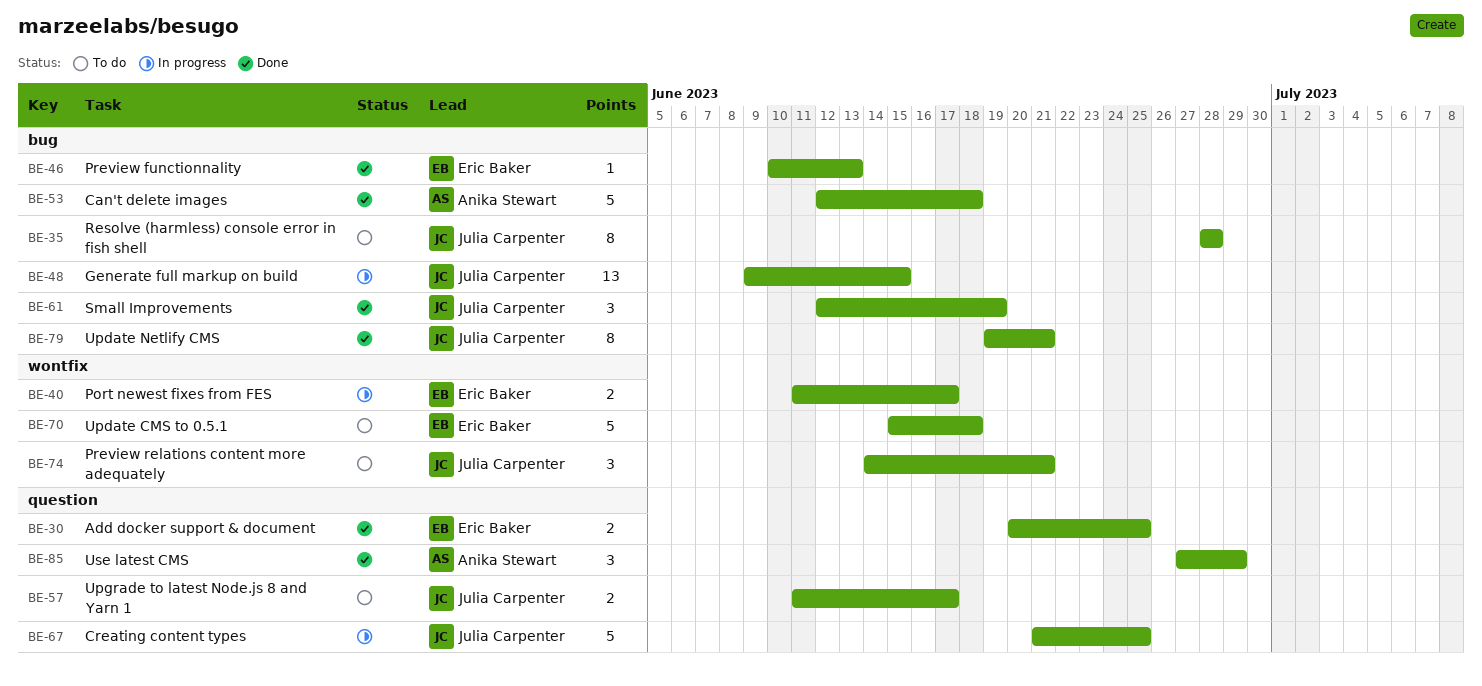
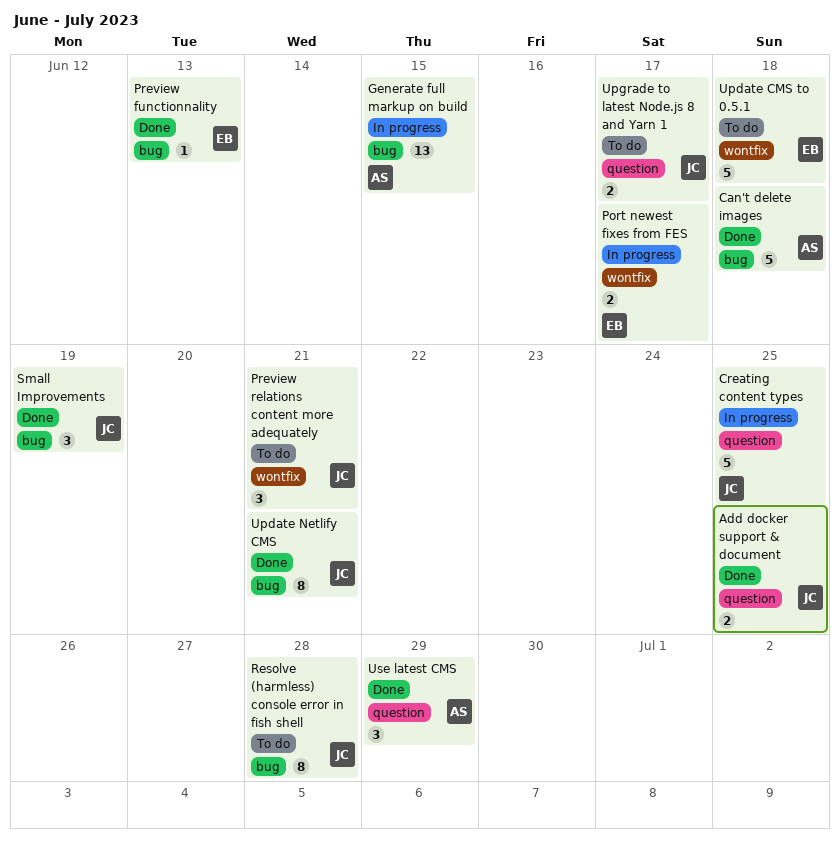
Add docker support & document, owner: Eric Baker -> Julia Carpenter
Generate full markup on build, owner: Julia Carpenter -> Anika Stewart

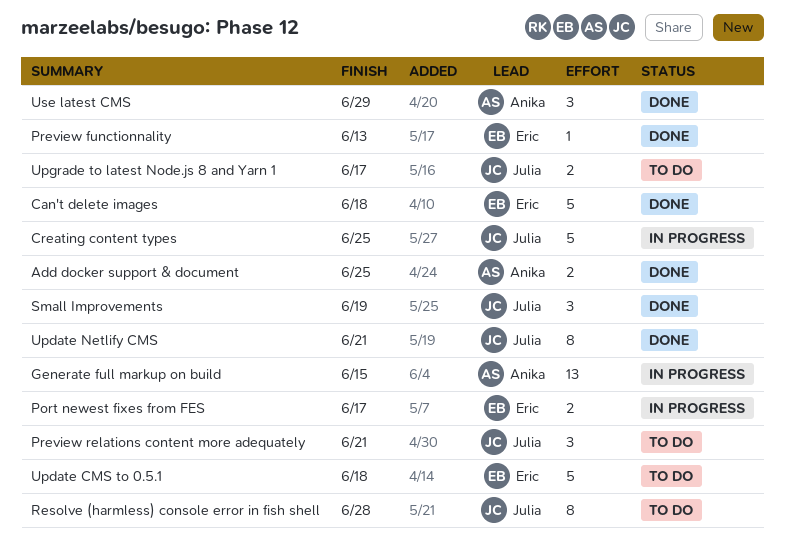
Add docker support & document, owner: Julia -> Anika
Can't delete images, owner: Anika -> Eric

